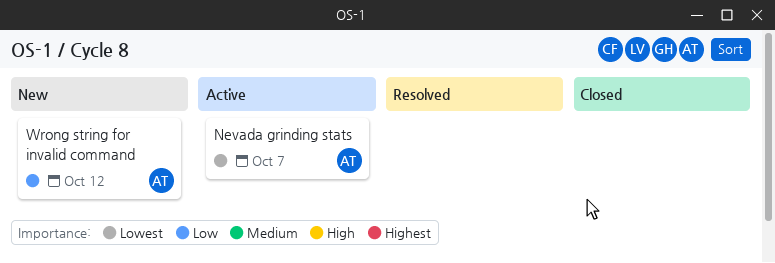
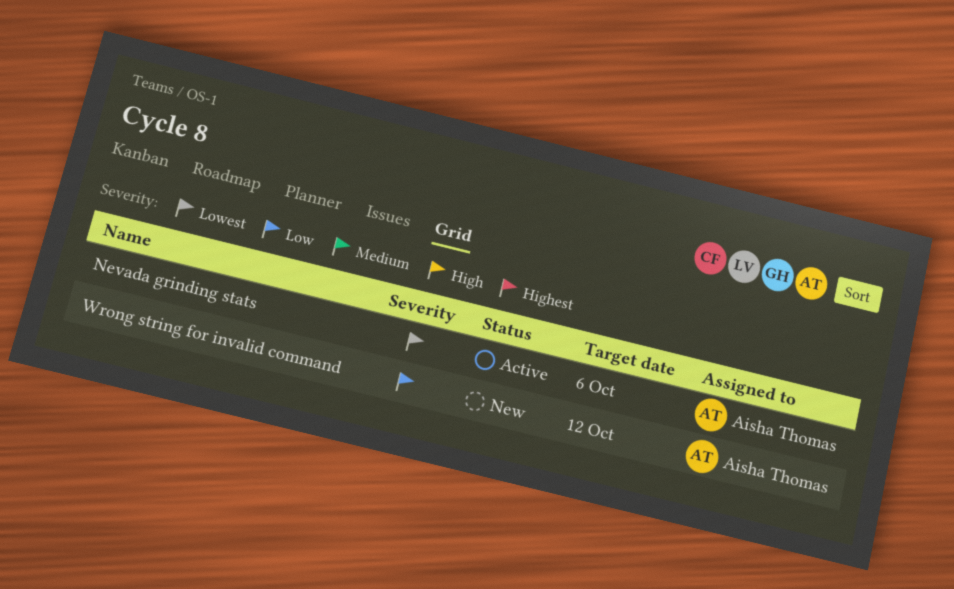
Nevada grinding stats, due: Oct 7 -> Oct 6

